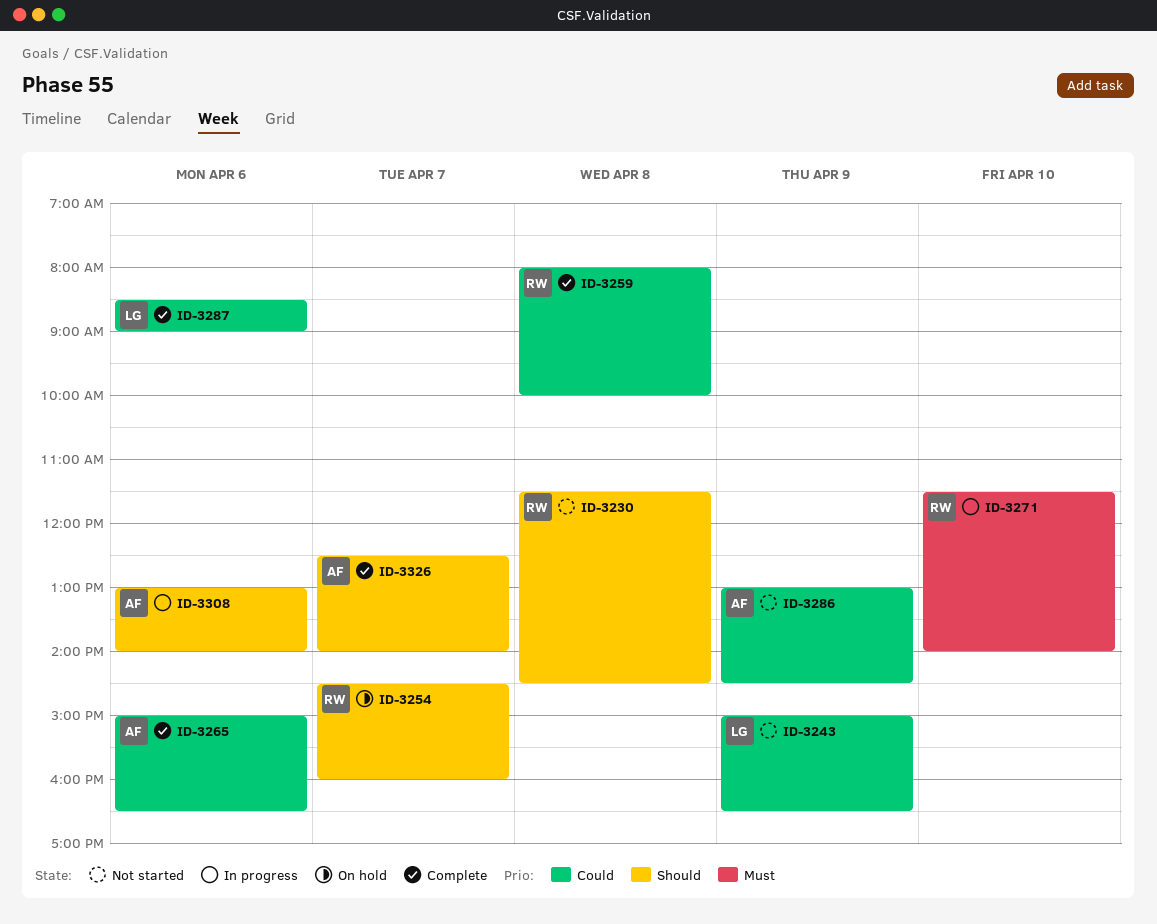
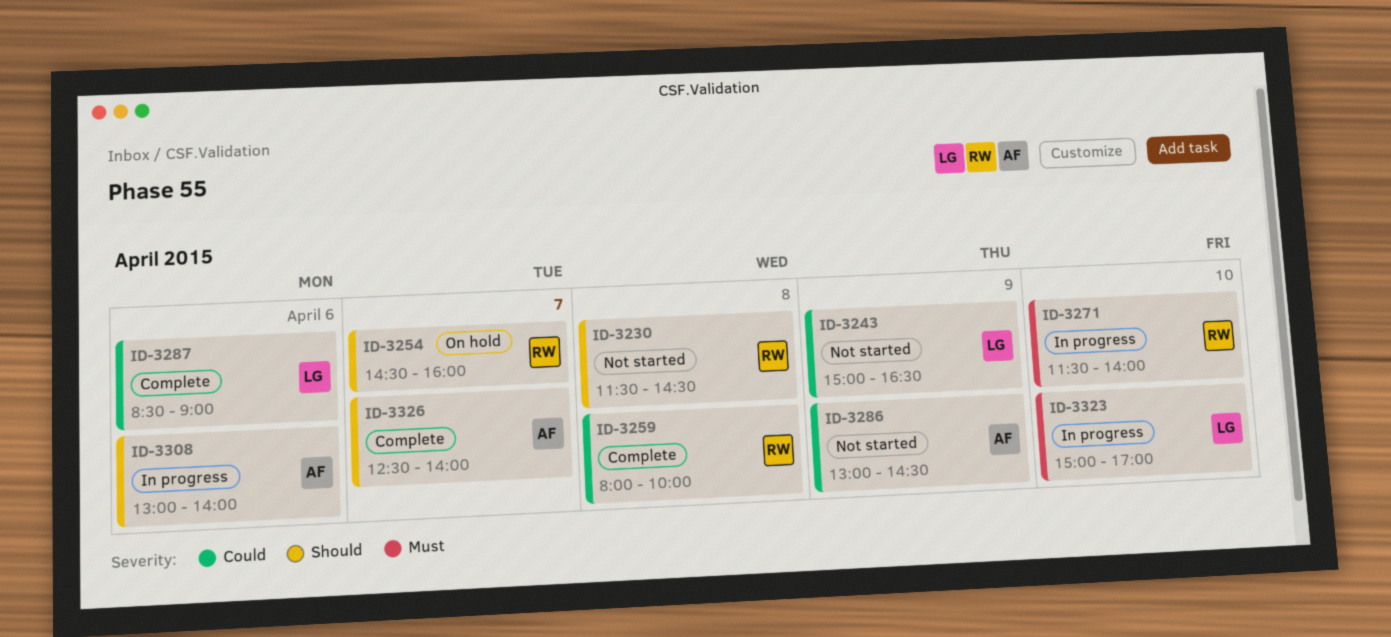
ID-3265: present -> none
ID-3323: none -> present

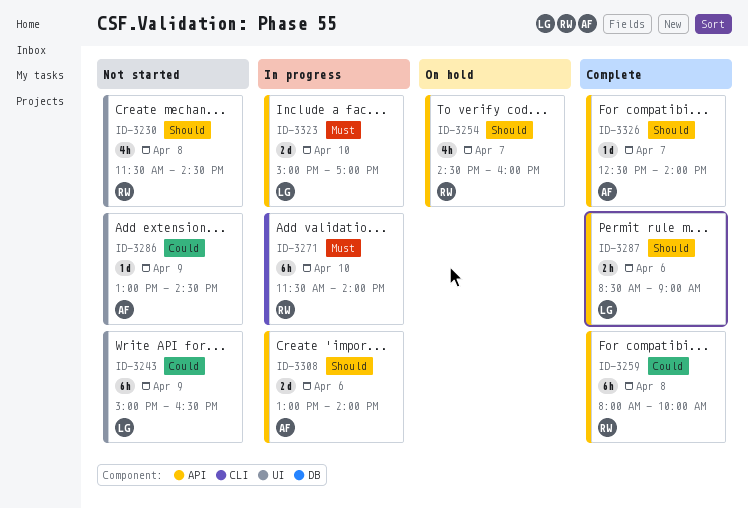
ID-3287, priority: Could -> Should

